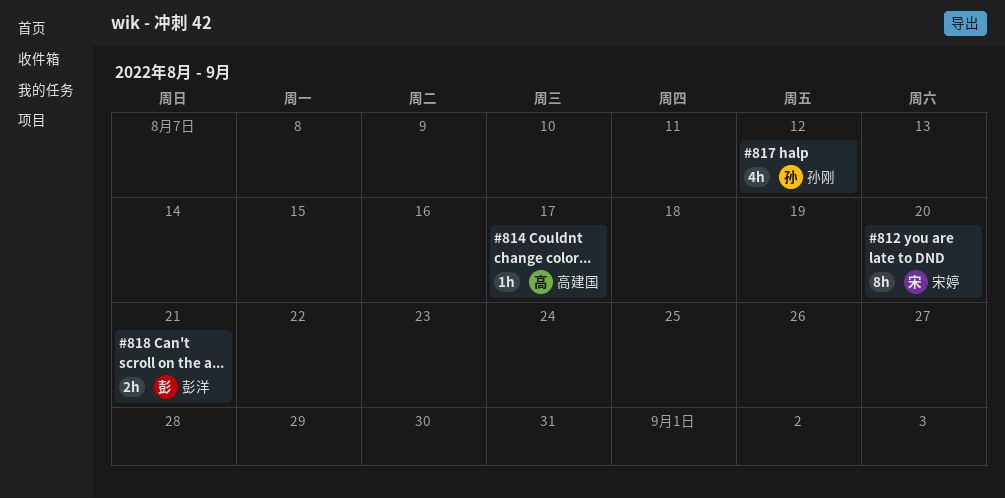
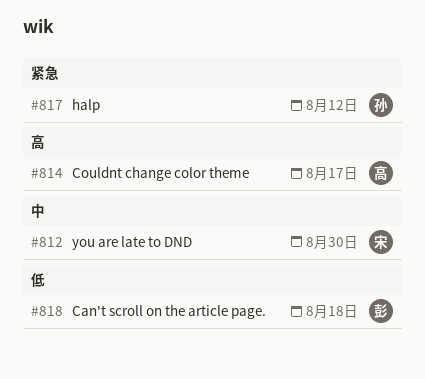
#812, due: Aug 20 -> Aug 30
#818, due: Aug 21 -> Aug 18

